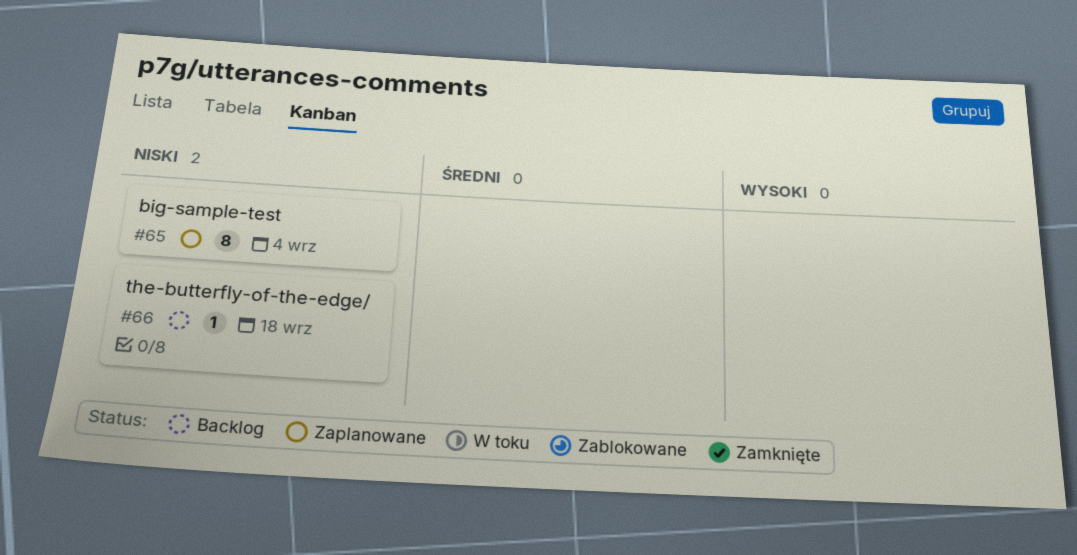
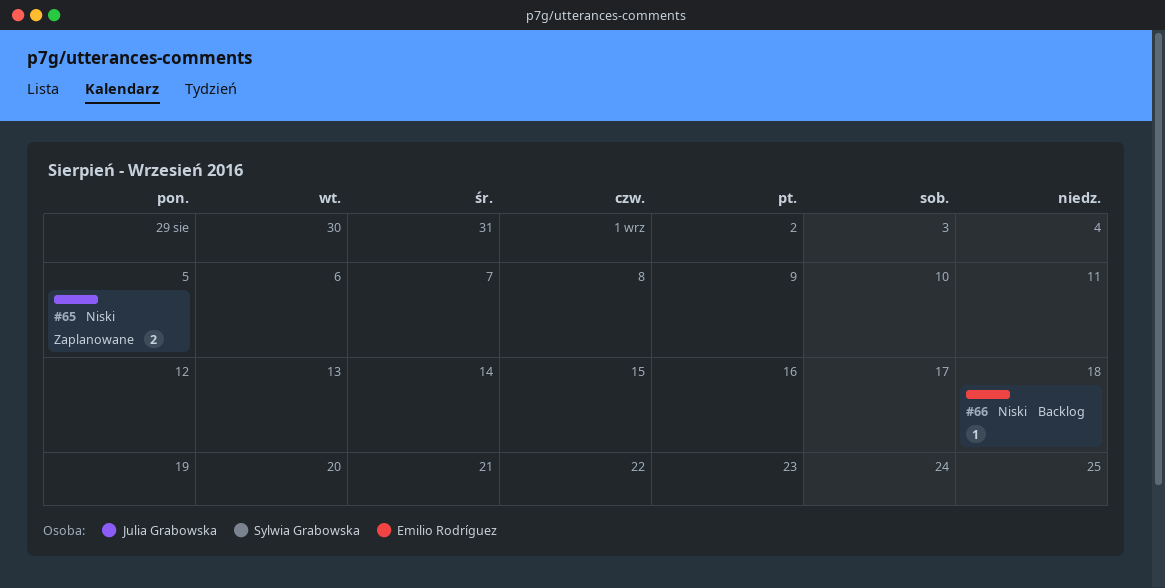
#65, estimate: 8 -> 2
#65, due: Sep 4 -> Sep 5

